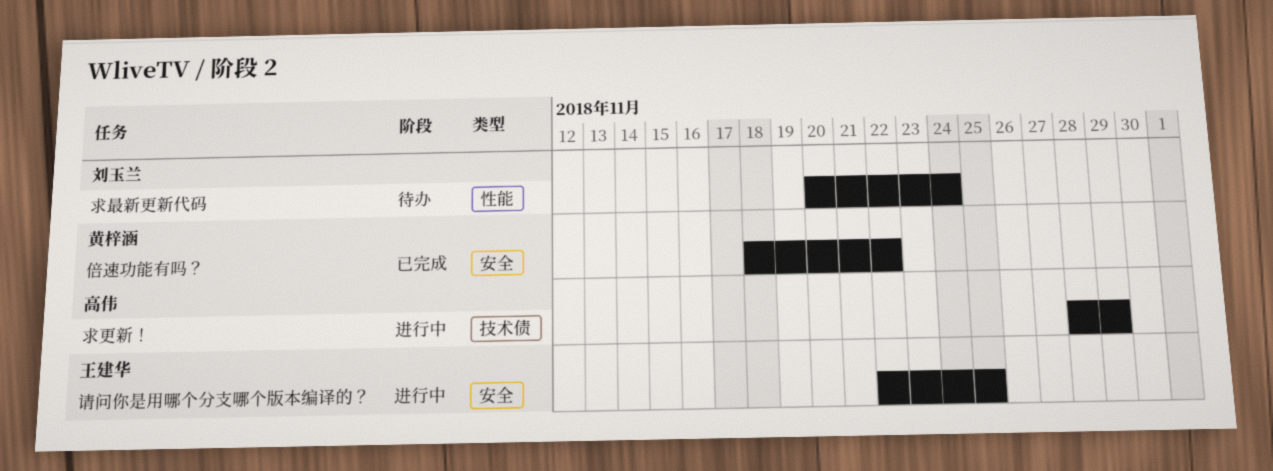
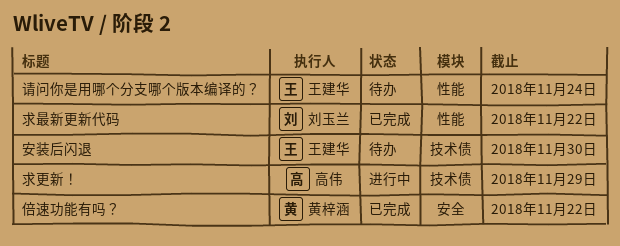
安装后闪退: none -> present
求最新更新代码, status: 待办 -> 已完成
求最新更新代码, due: Nov 24 -> Nov 22
请问你是用哪个分支哪个版本编译的？, status: 进行中 -> 待办
请问你是用哪个分支哪个版本编译的？, label: 安全 -> 性能
请问你是用哪个分支哪个版本编译的？, due: Nov 25 -> Nov 24

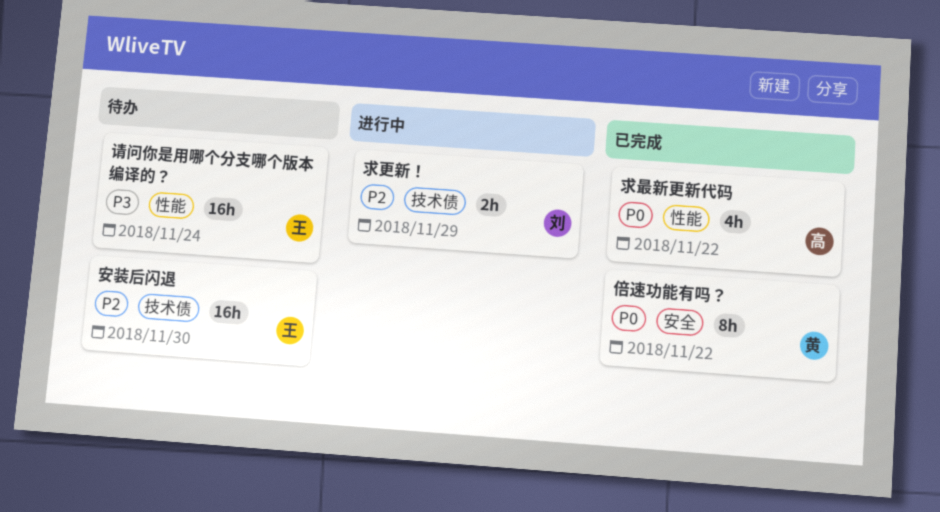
求更新！, owner: 高伟 -> 刘玉兰
求最新更新代码, owner: 刘玉兰 -> 高伟

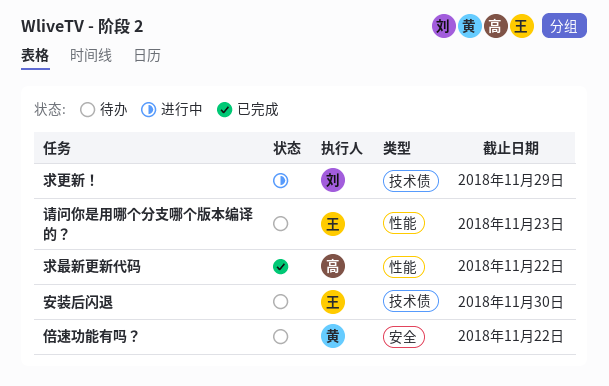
倍速功能有吗？, status: 已完成 -> 待办
请问你是用哪个分支哪个版本编译的？, due: Nov 24 -> Nov 23

